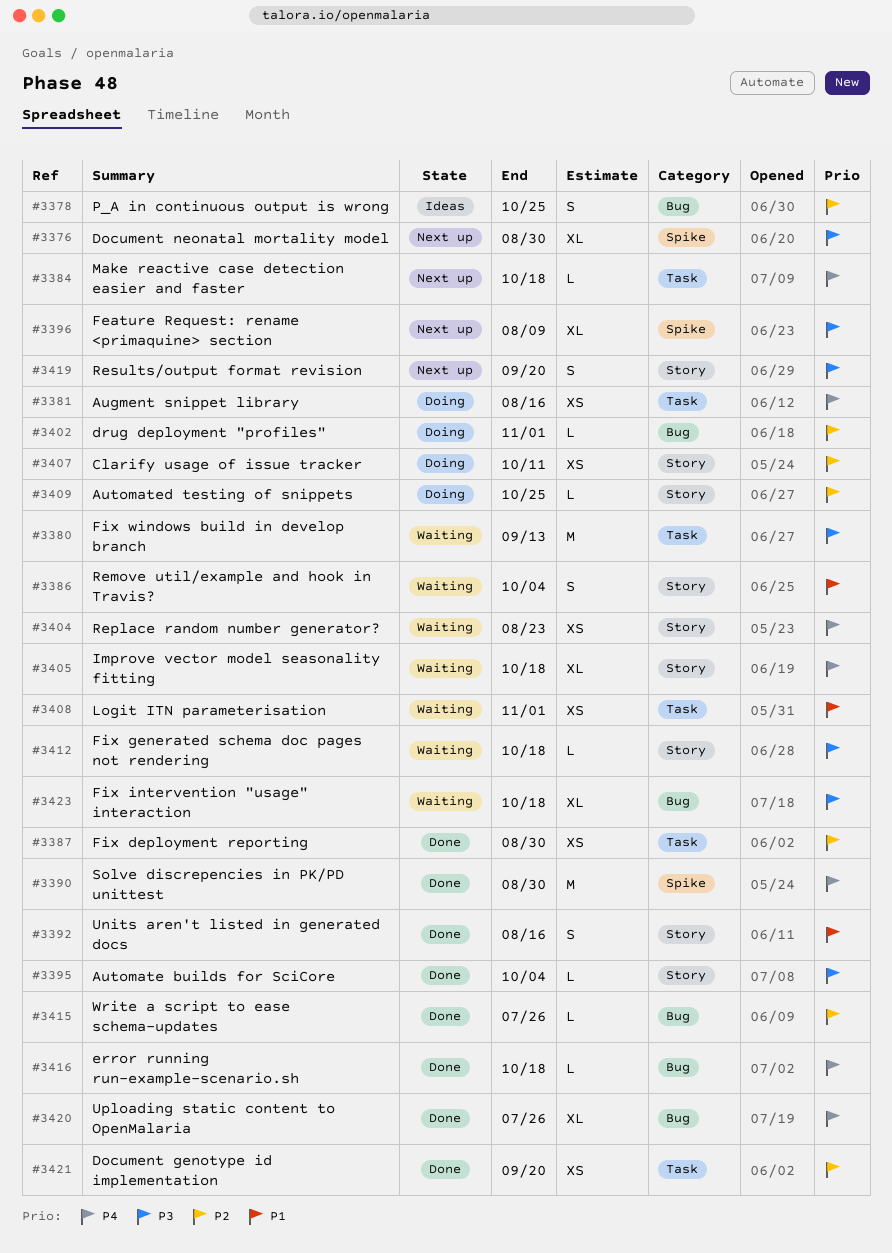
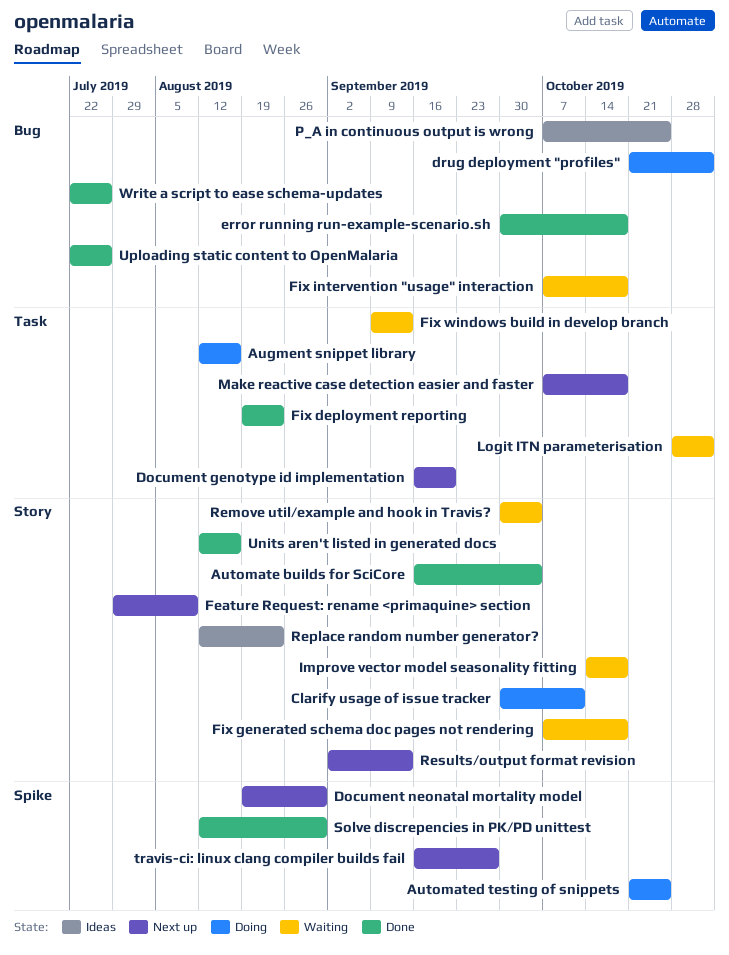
Automated testing of snippets, label: Story -> Spike
Document genotype id implementation, status: Done -> Next up
Feature Request: rename <primaquine> section, label: Spike -> Story
Fix deployment reporting, due: Aug 30 -> Aug 23
Replace random number generator?, status: Waiting -> Ideas
Results/output format revision, due: Sep 20 -> Sep 13
travis-ci: linux clang compiler builds fail: none -> present

